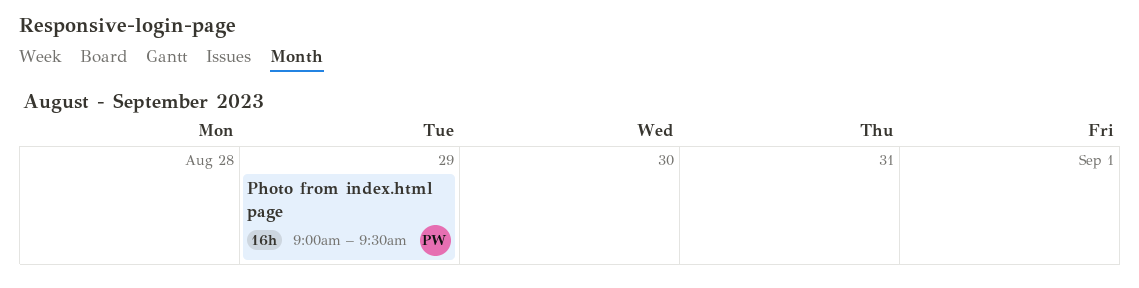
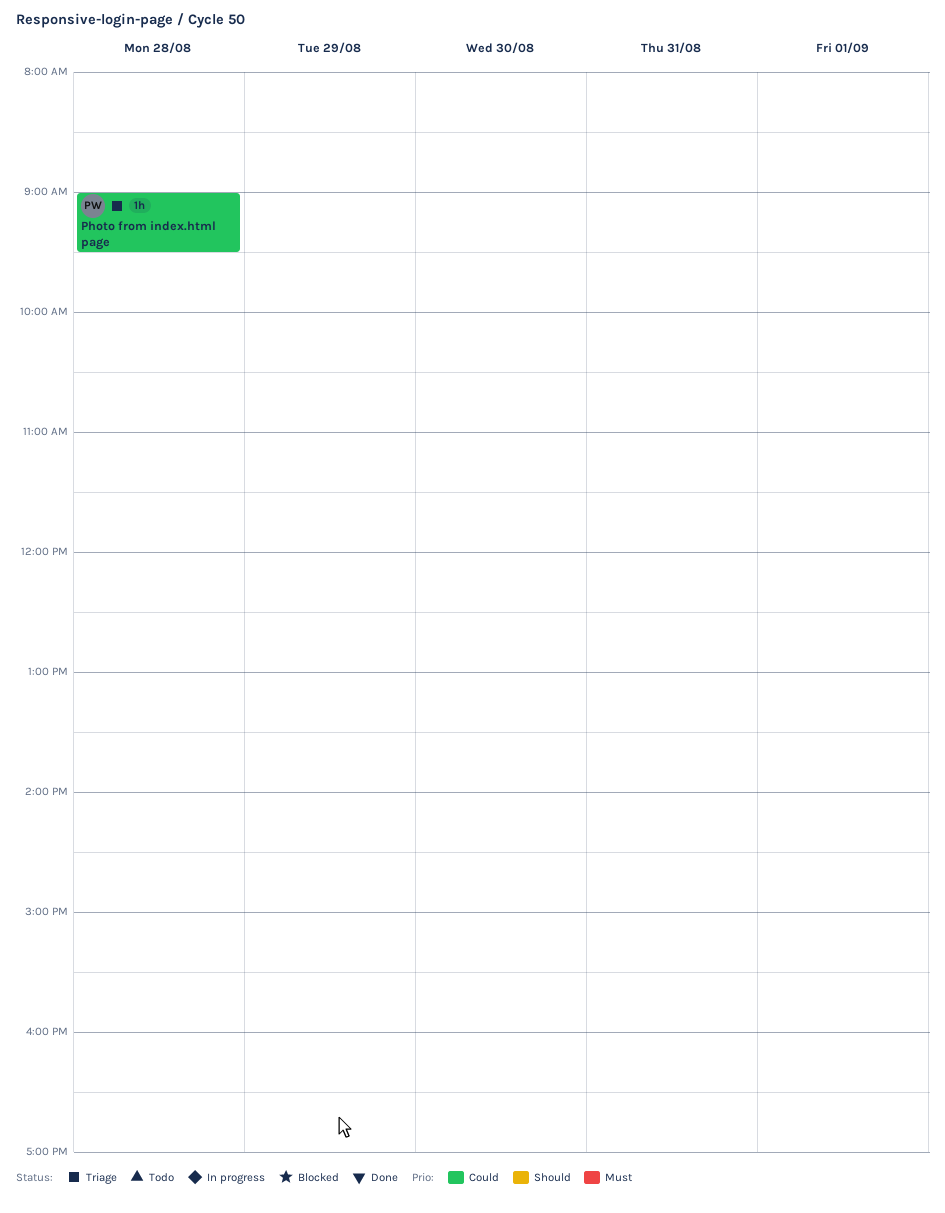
Photo from index.html page, estimate: 16h -> 1h
Photo from index.html page, day: Aug 29 -> Aug 28

